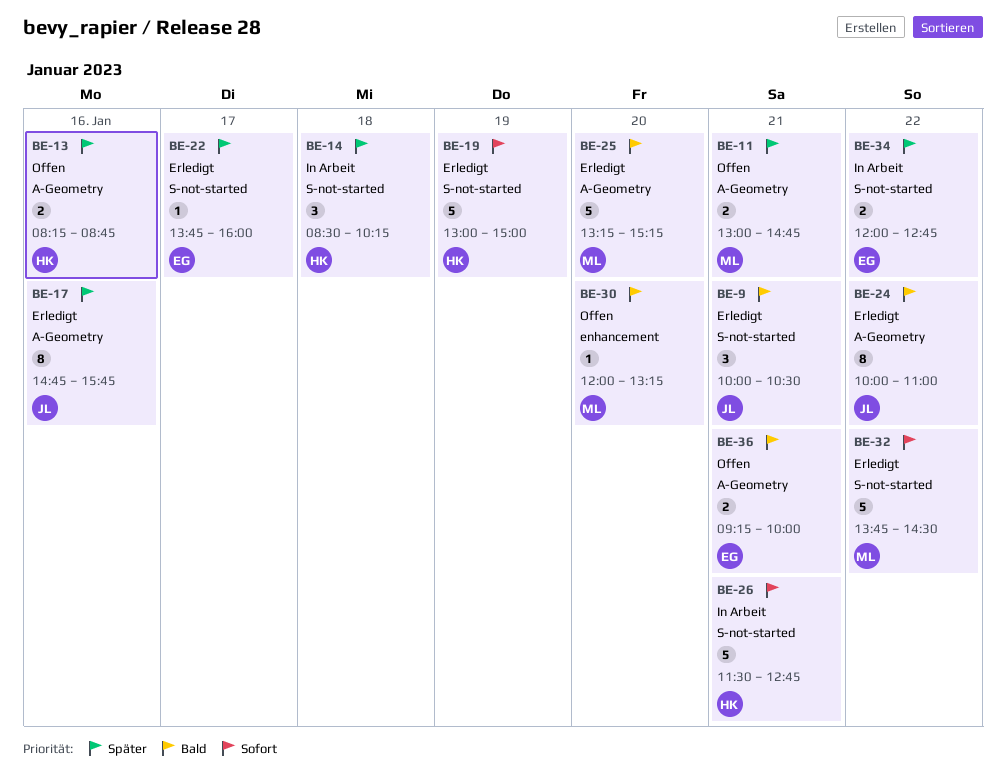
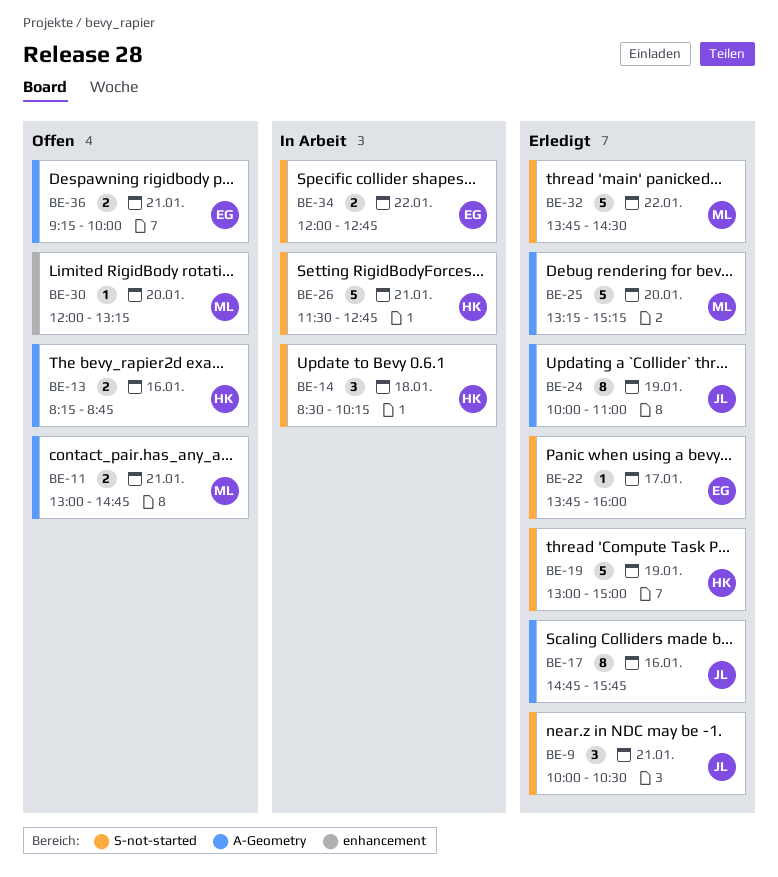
BE-24, day: Jan 22 -> Jan 19

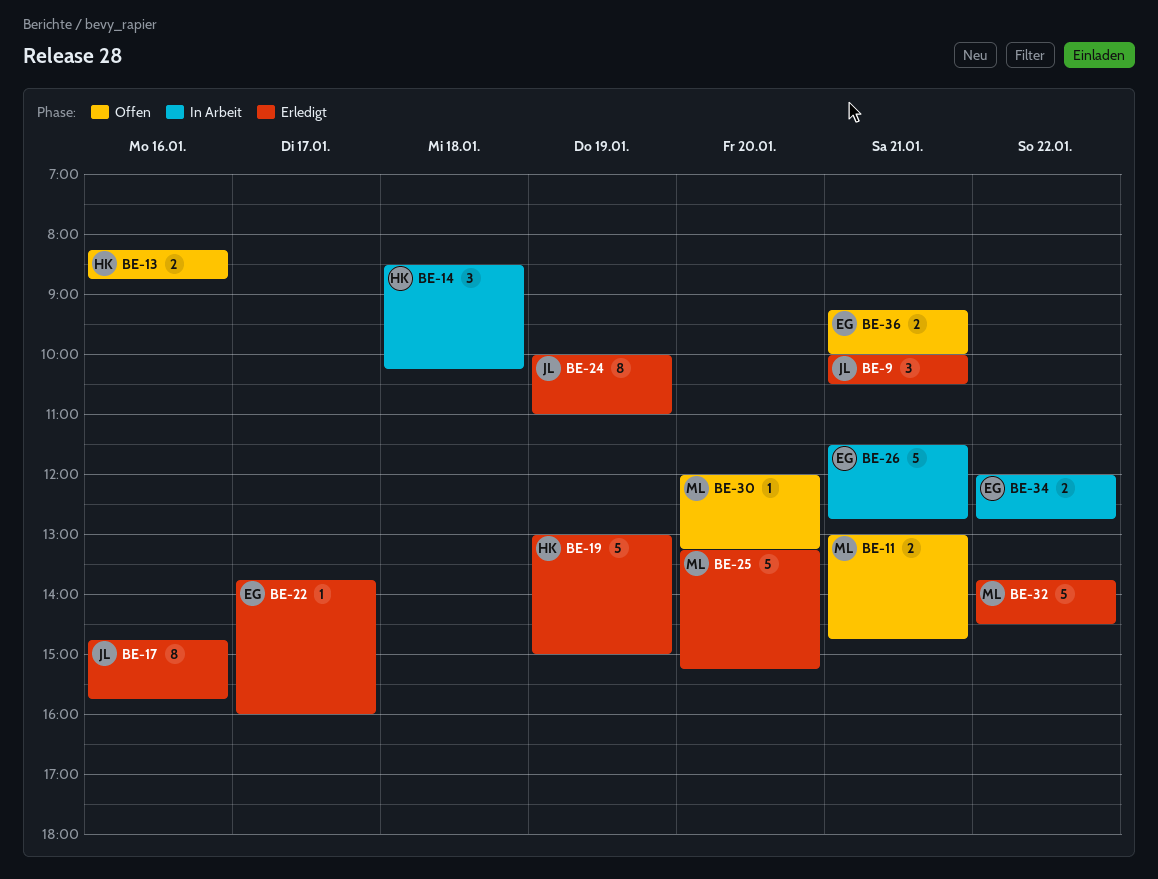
BE-26, owner: HK -> EG

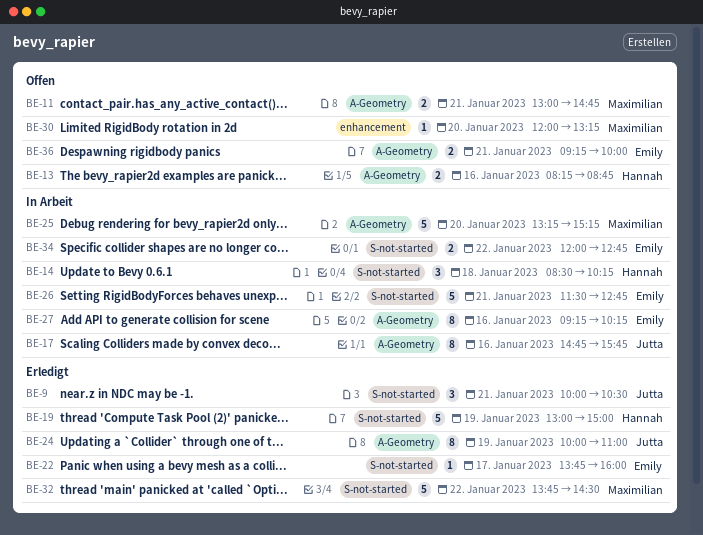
BE-17, status: Erledigt -> In Arbeit
BE-25, status: Erledigt -> In Arbeit
BE-27: none -> present

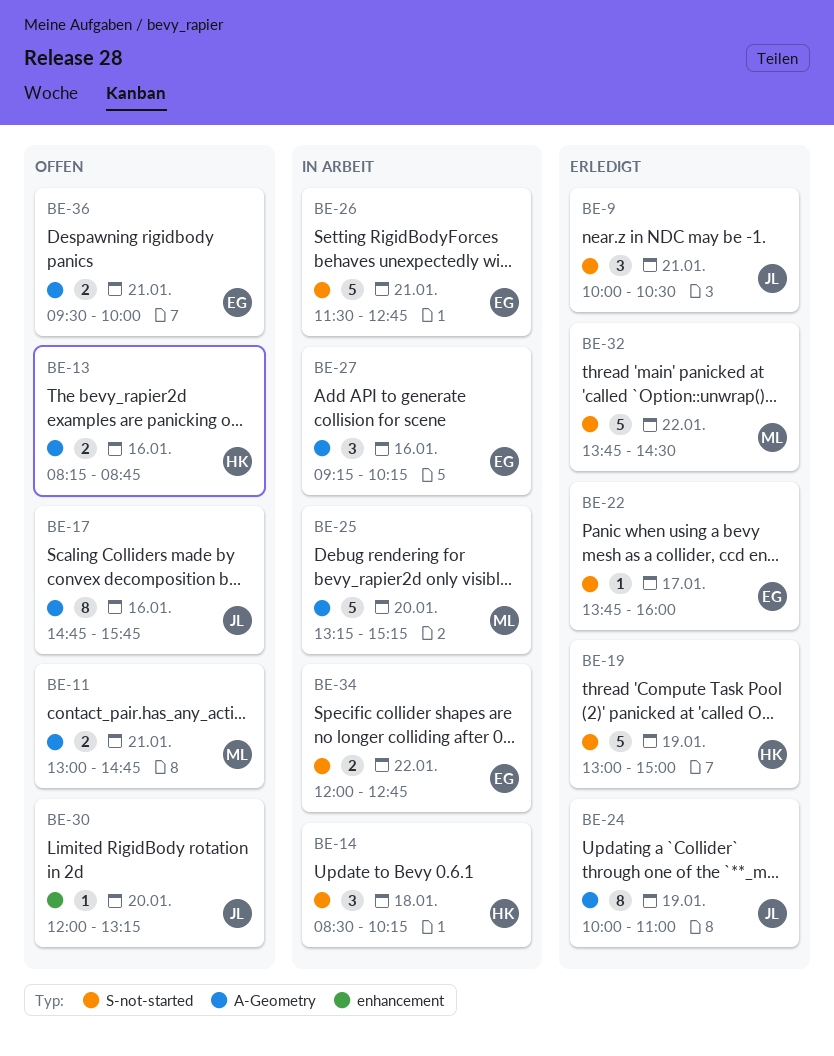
BE-17, status: In Arbeit -> Offen
BE-27, estimate: 8 -> 3
BE-30, owner: Maximilian -> Jutta
BE-36, begins: 09:15 -> 09:30

